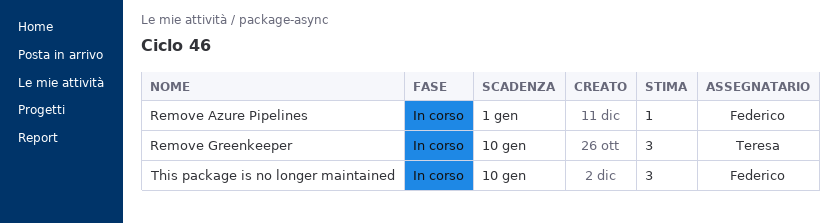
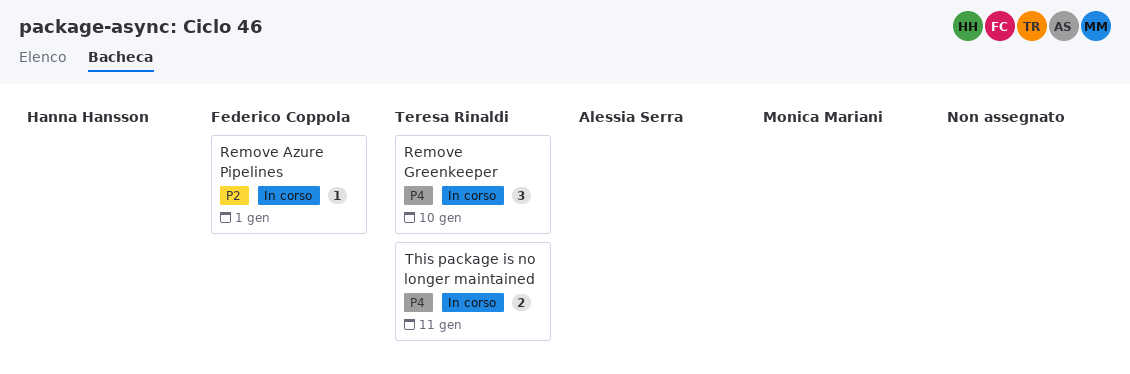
This package is no longer maintained, owner: Federico Coppola -> Teresa Rinaldi
This package is no longer maintained, estimate: 3 -> 2
This package is no longer maintained, due: Jan 10 -> Jan 11

